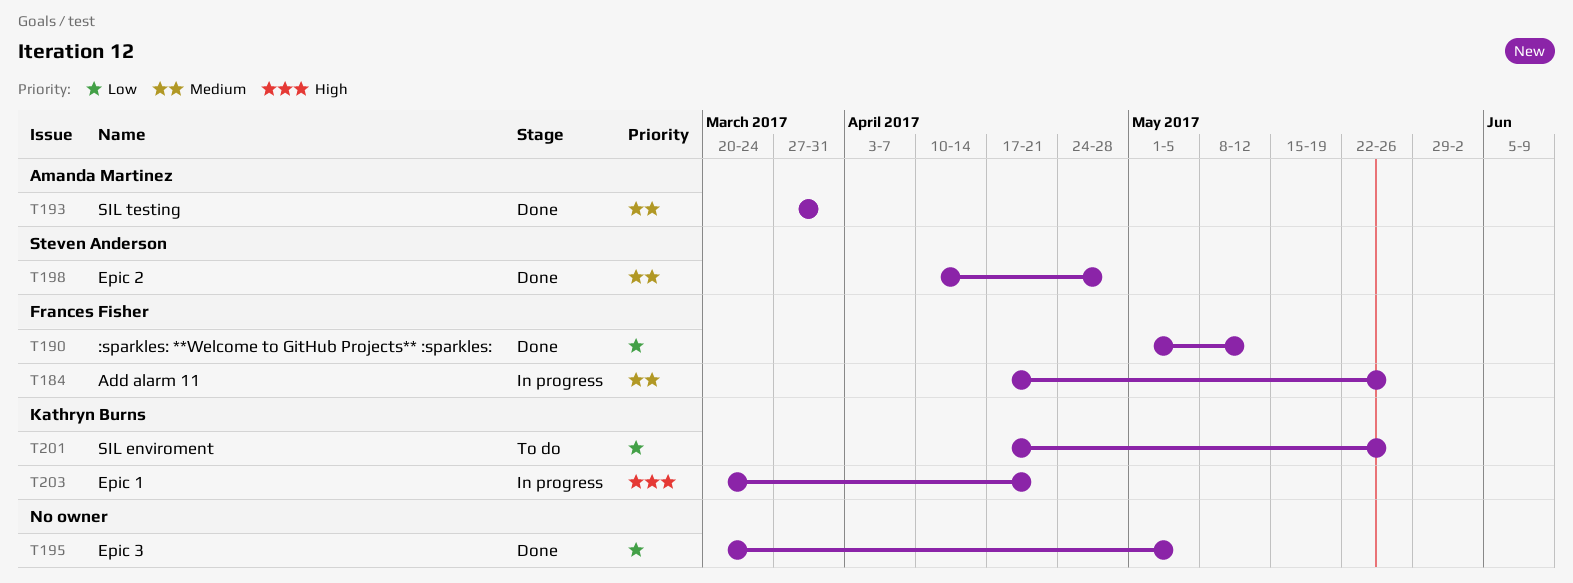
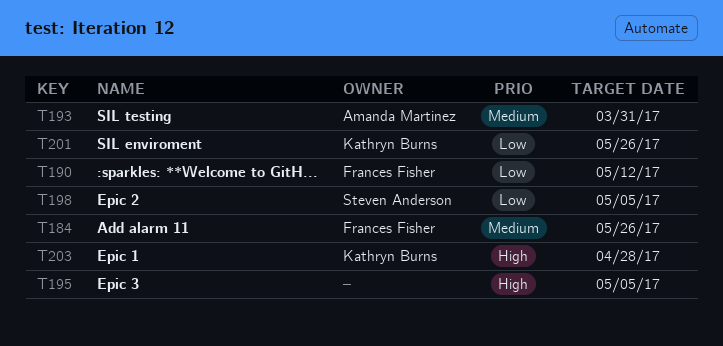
T195, priority: Low -> High
T198, priority: Medium -> Low
T198, due: Apr 28 -> May 5
T203, due: Apr 21 -> Apr 28

